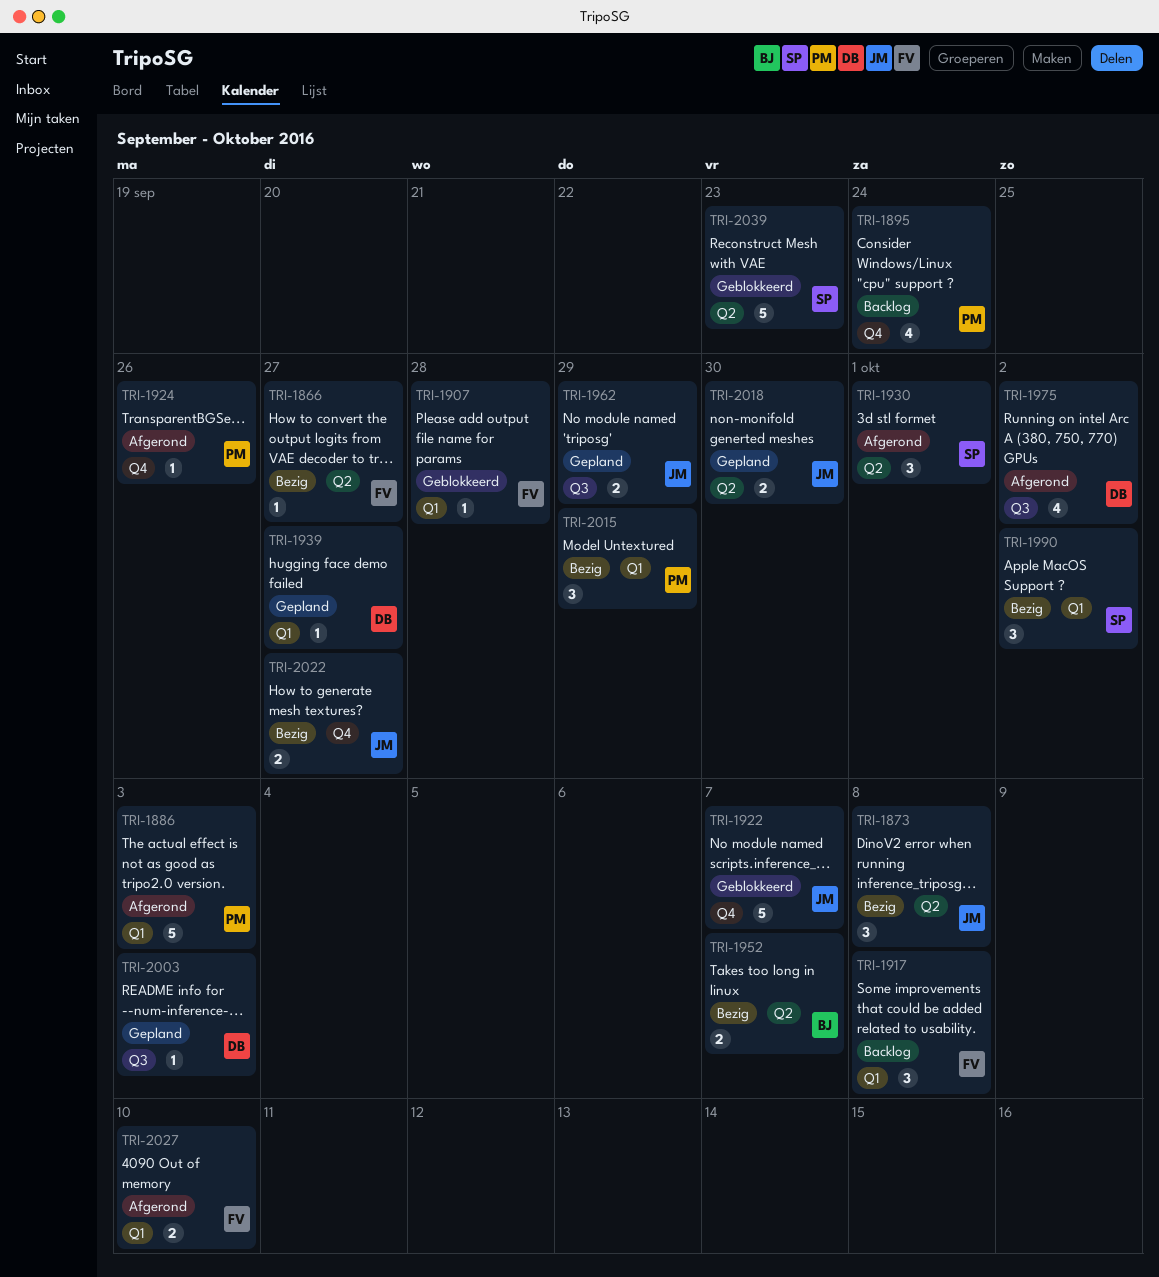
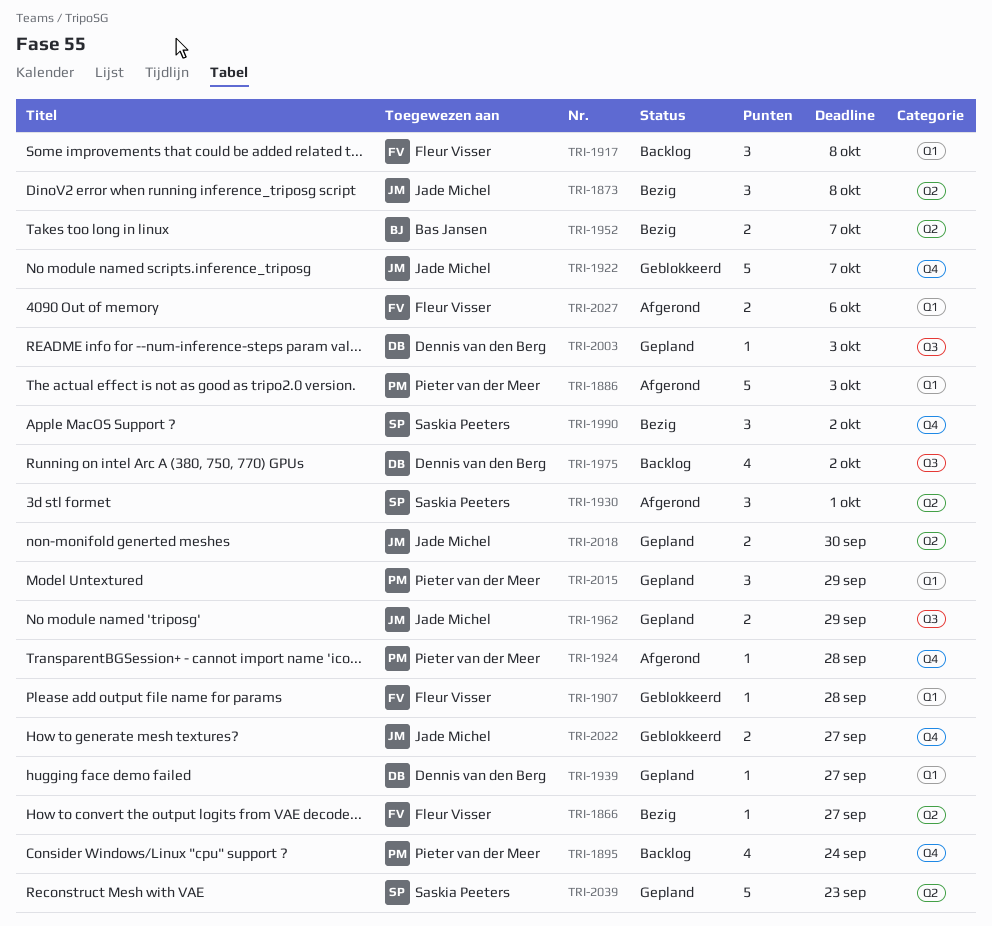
TRI-1924, due: Sep 26 -> Sep 28
TRI-1975, status: Afgerond -> Backlog
TRI-1990, label: Q1 -> Q4
TRI-2015, status: Bezig -> Gepland
TRI-2022, status: Bezig -> Geblokkeerd
TRI-2027, due: Oct 10 -> Oct 6
TRI-2039, status: Geblokkeerd -> Gepland

